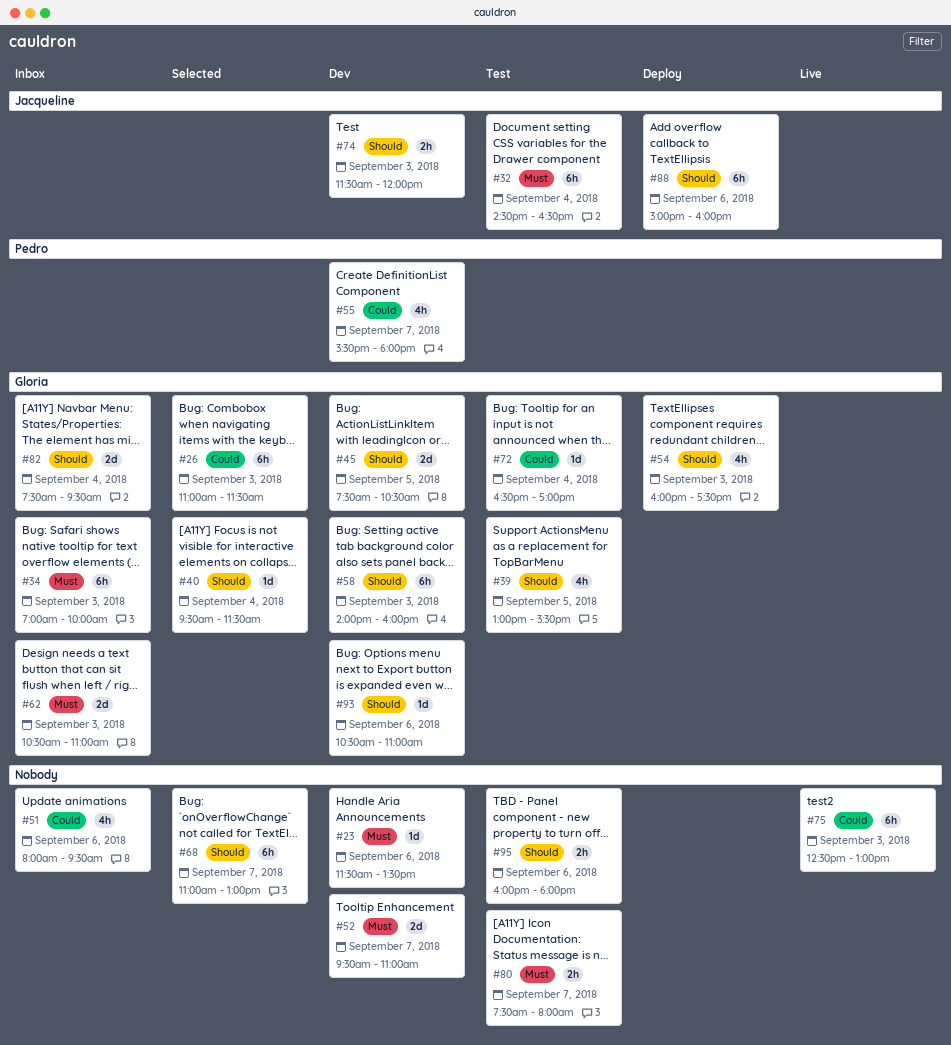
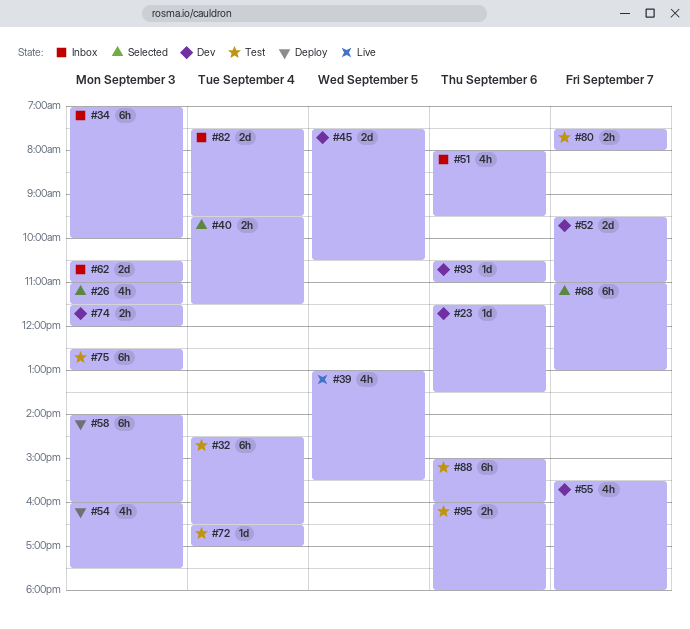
#26, estimate: 6h -> 4h
#39, status: Test -> Live
#40, estimate: 1d -> 2h
#58, status: Dev -> Deploy
#75, status: Live -> Test
#88, status: Deploy -> Test

